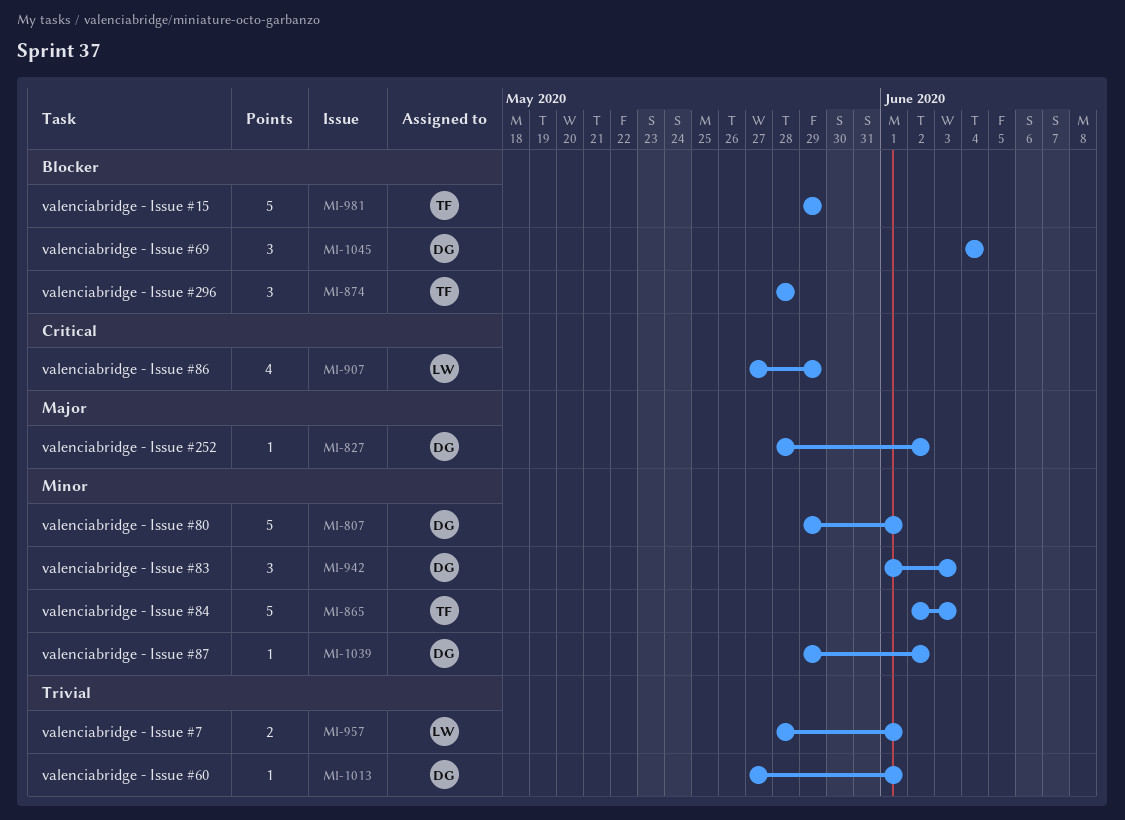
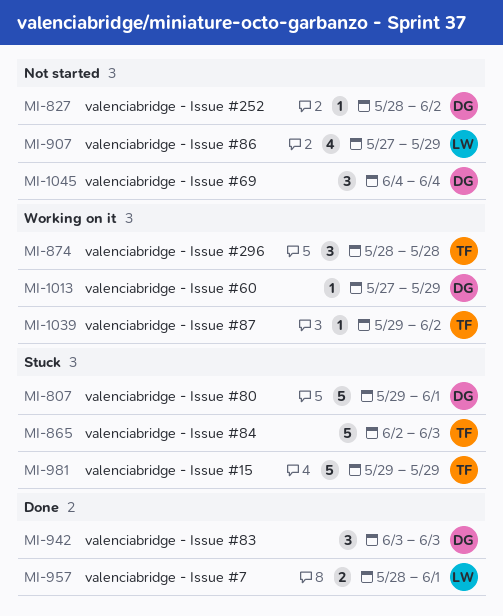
MI-942, start: Jun 1 -> Jun 3
MI-1013, due: Jun 1 -> May 29
MI-1039, owner: DG -> TF

